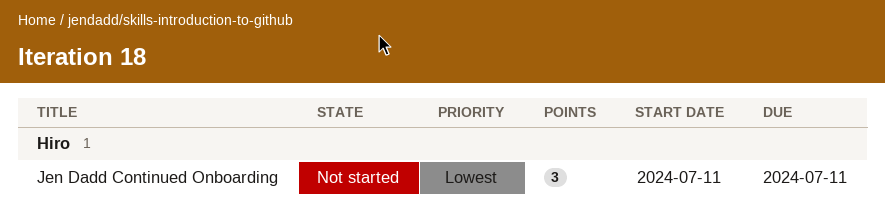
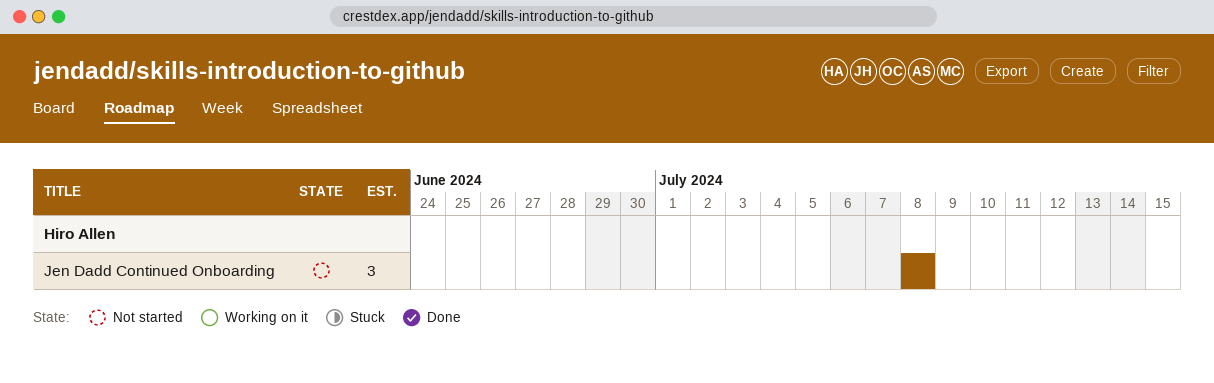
Jen Dadd Continued Onboarding, start: Jul 11 -> Jul 8
Jen Dadd Continued Onboarding, due: Jul 11 -> Jul 8

